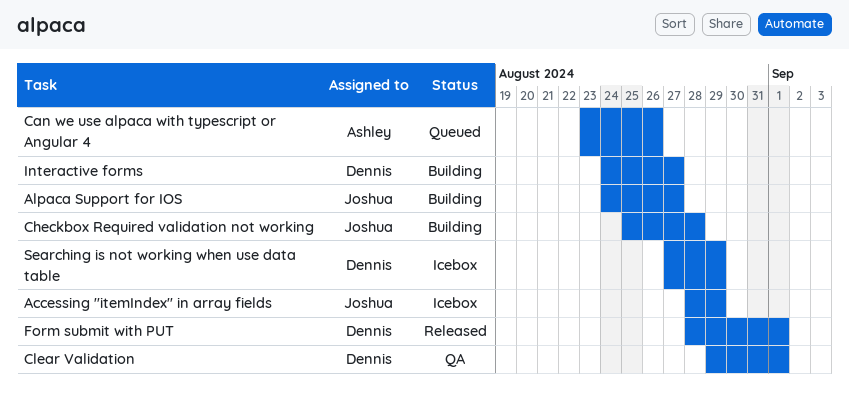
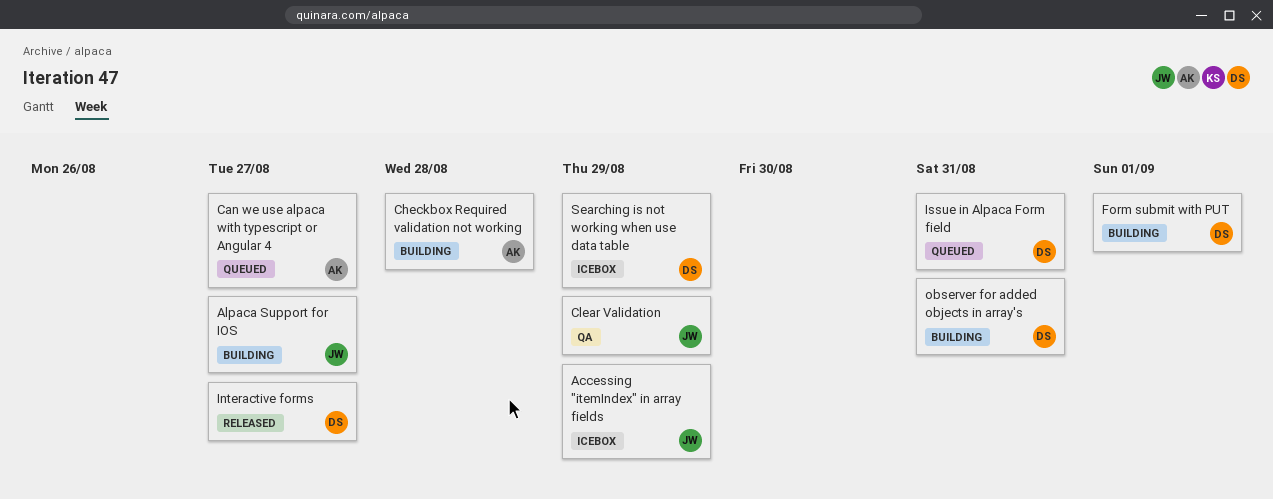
Can we use alpaca with typescript or Angular 4, due: Aug 26 -> Aug 27
Checkbox Required validation not working, owner: Joshua -> Ashley
Clear Validation, owner: Dennis -> Joshua
Clear Validation, due: Sep 1 -> Aug 29
Form submit with PUT, status: Released -> Building
Interactive forms, status: Building -> Released
Issue in Alpaca Form field: none -> present
observer for added objects in array's: none -> present

